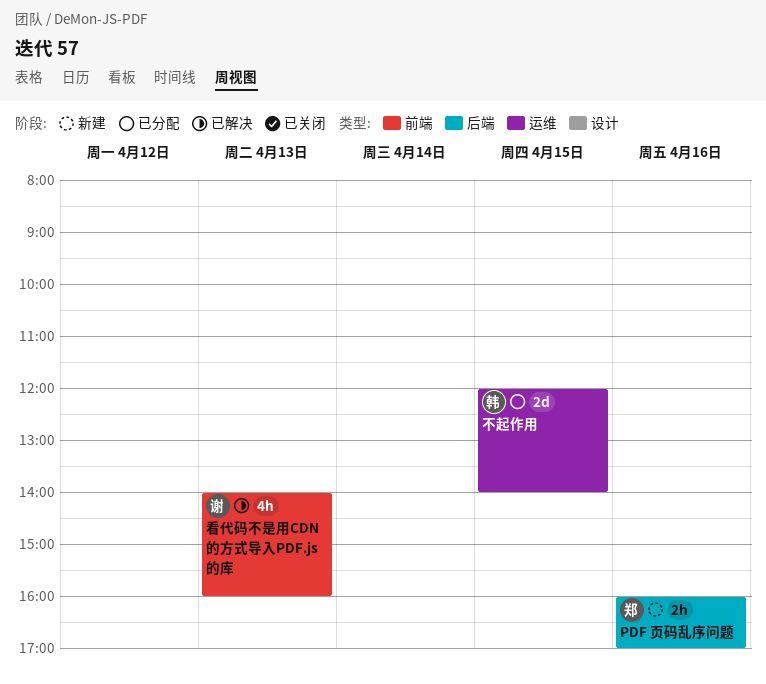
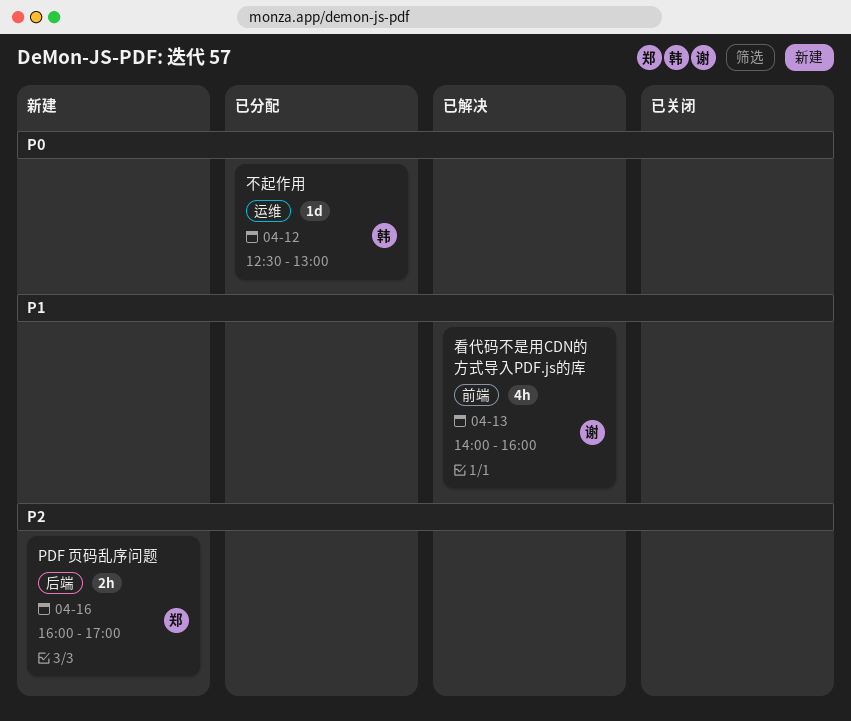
不起作用, estimate: 2d -> 1d
不起作用, day: Apr 15 -> Apr 12
不起作用, begins: 12:00 -> 12:30
不起作用, ends: 14:00 -> 13:00

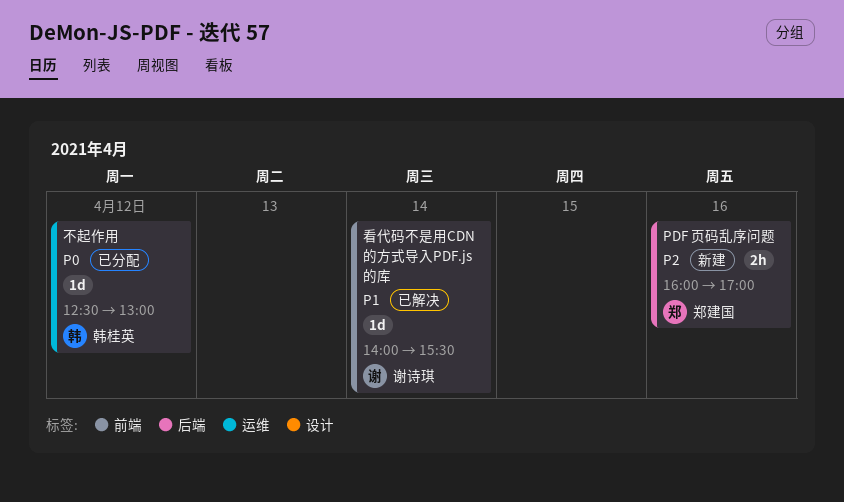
看代码不是用CDN的方式导入PDF.js的库, estimate: 4h -> 1d
看代码不是用CDN的方式导入PDF.js的库, day: Apr 13 -> Apr 14
看代码不是用CDN的方式导入PDF.js的库, ends: 16:00 -> 15:30

